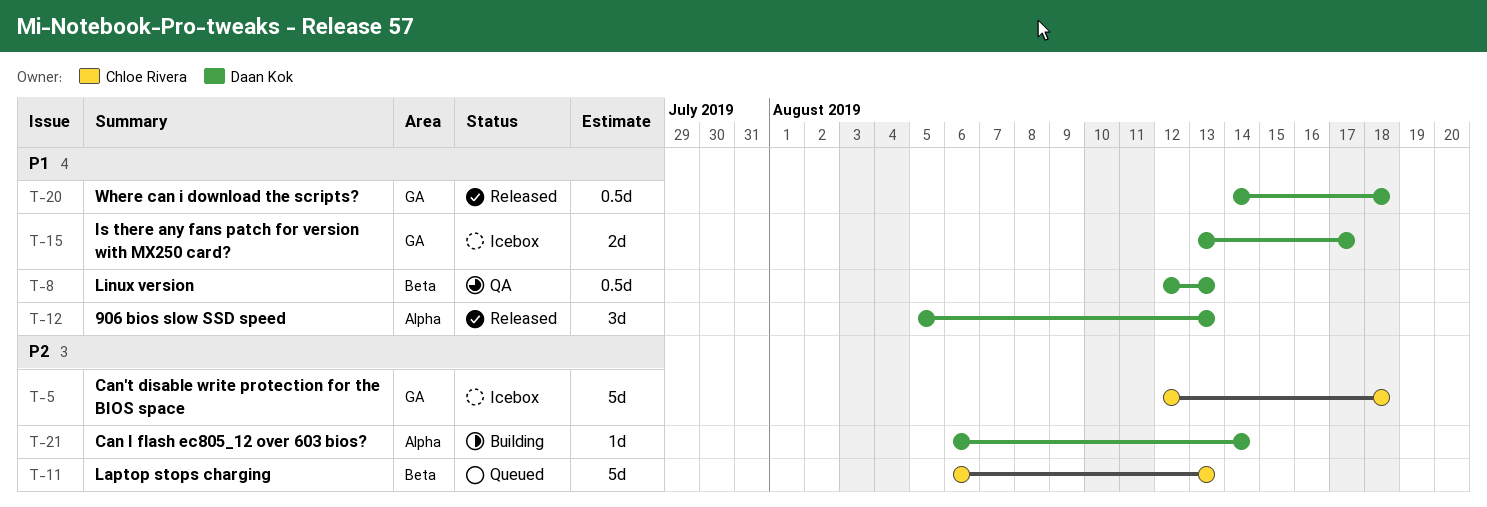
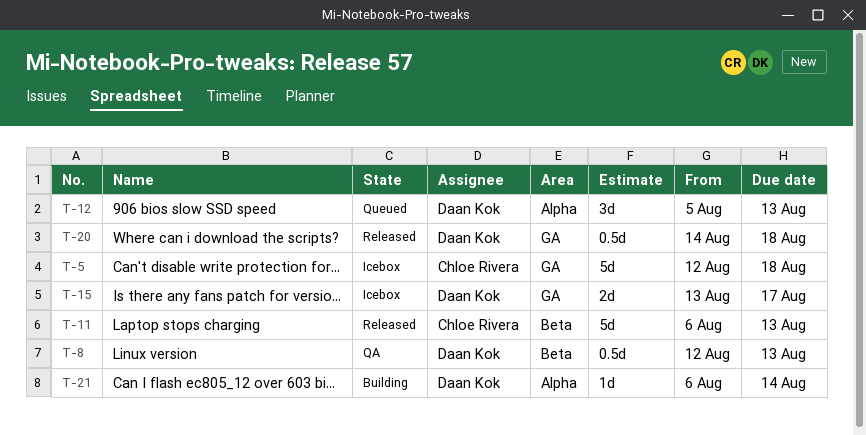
T-11, status: Queued -> Released
T-12, status: Released -> Queued

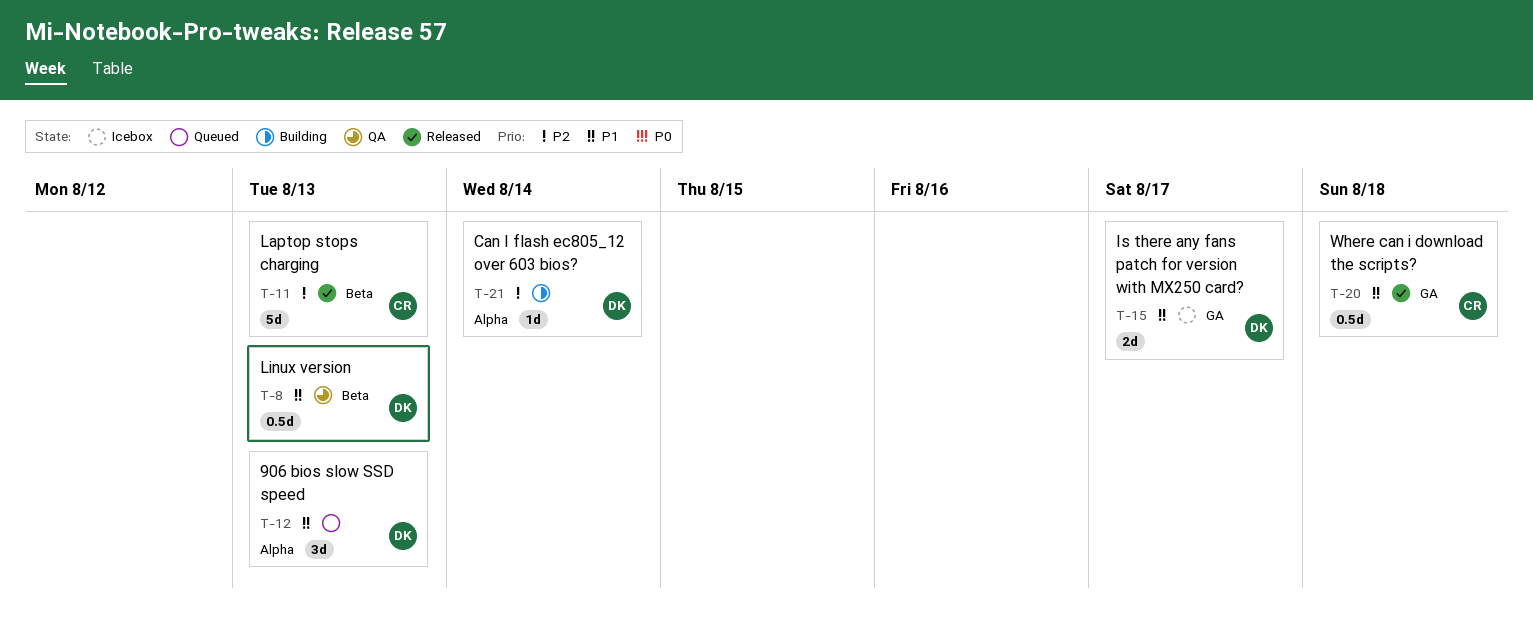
T-5: present -> none
T-20, owner: Daan Kok -> Chloe Rivera

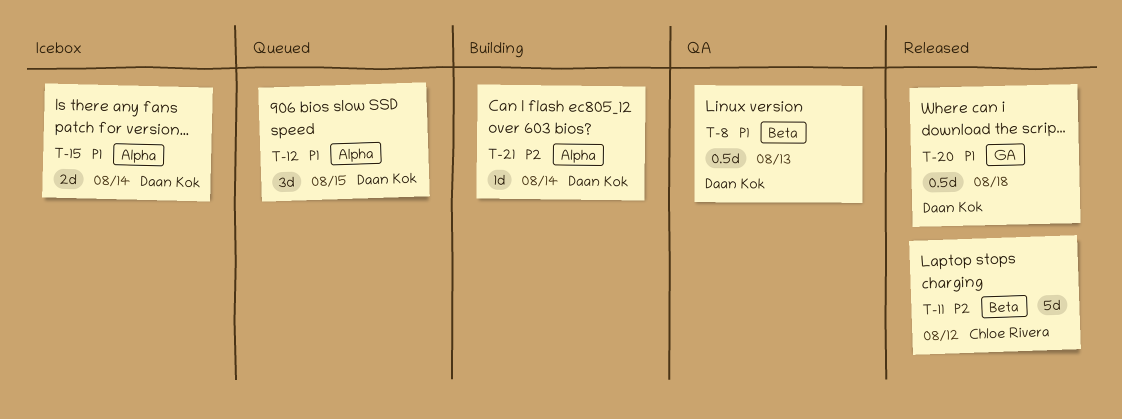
T-11, due: Aug 13 -> Aug 12
T-12, due: Aug 13 -> Aug 15
T-15, label: GA -> Alpha
T-15, due: Aug 17 -> Aug 14
T-20, owner: Chloe Rivera -> Daan Kok

